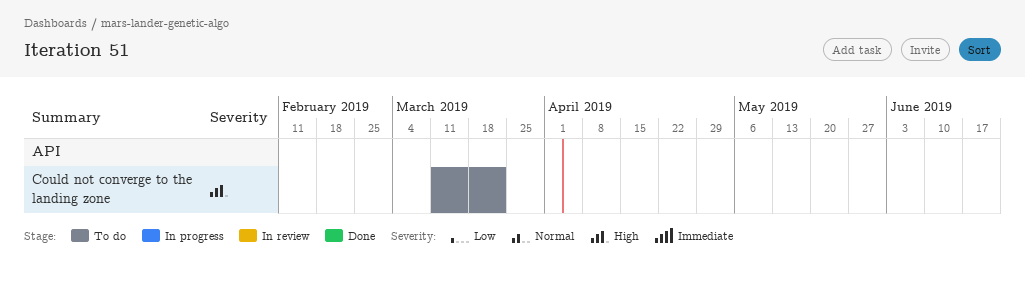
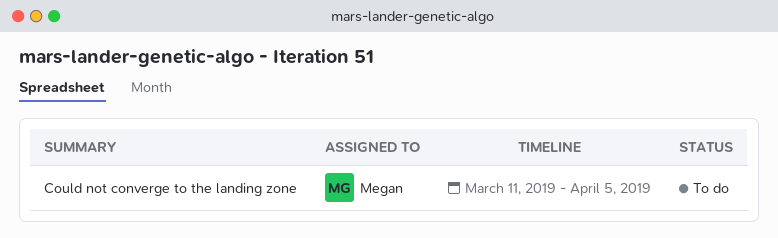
Could not converge to the landing zone, due: Mar 22 -> Apr 5

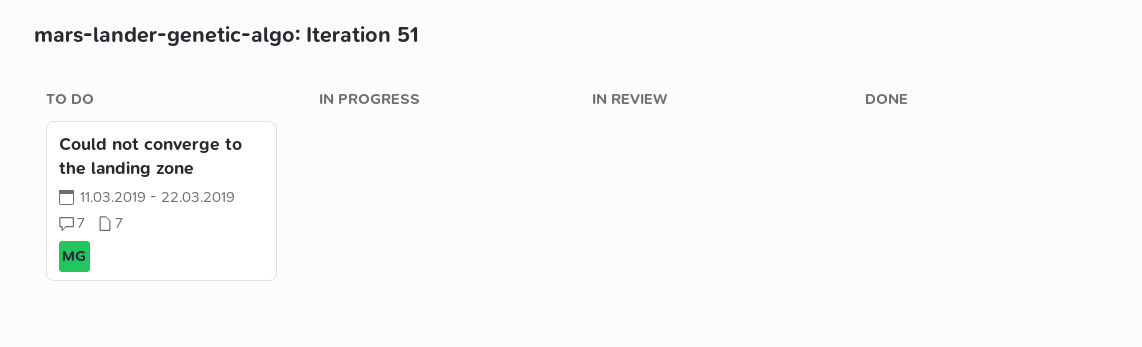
Could not converge to the landing zone, due: Apr 5 -> Mar 22

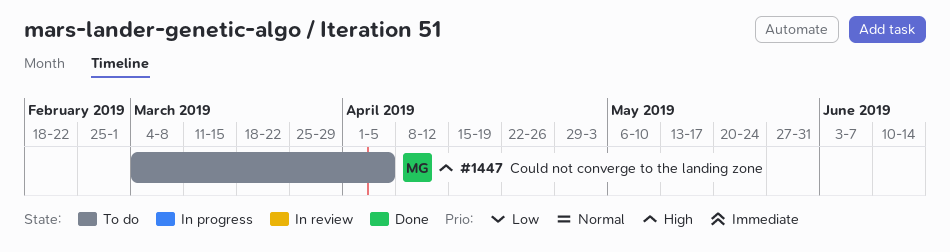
Could not converge to the landing zone, start: Mar 11 -> Mar 4
Could not converge to the landing zone, due: Mar 22 -> Apr 5

